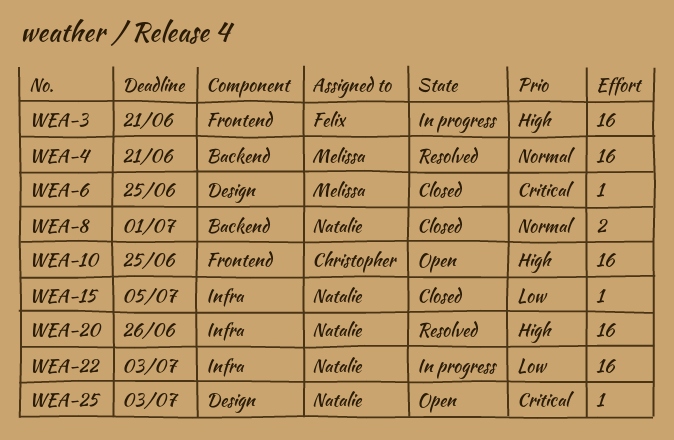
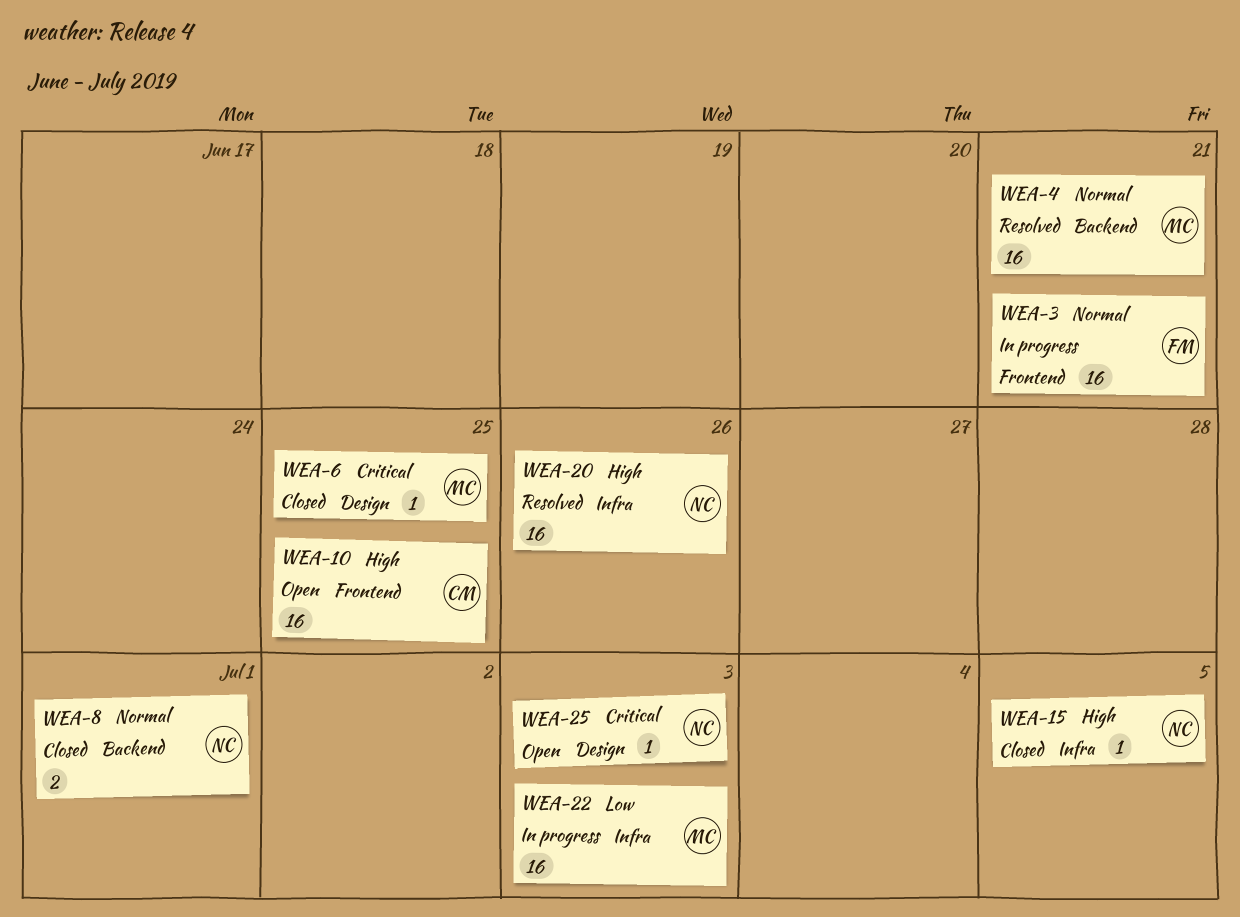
WEA-3, priority: High -> Normal
WEA-15, priority: Low -> High
WEA-22, owner: Natalie -> Melissa

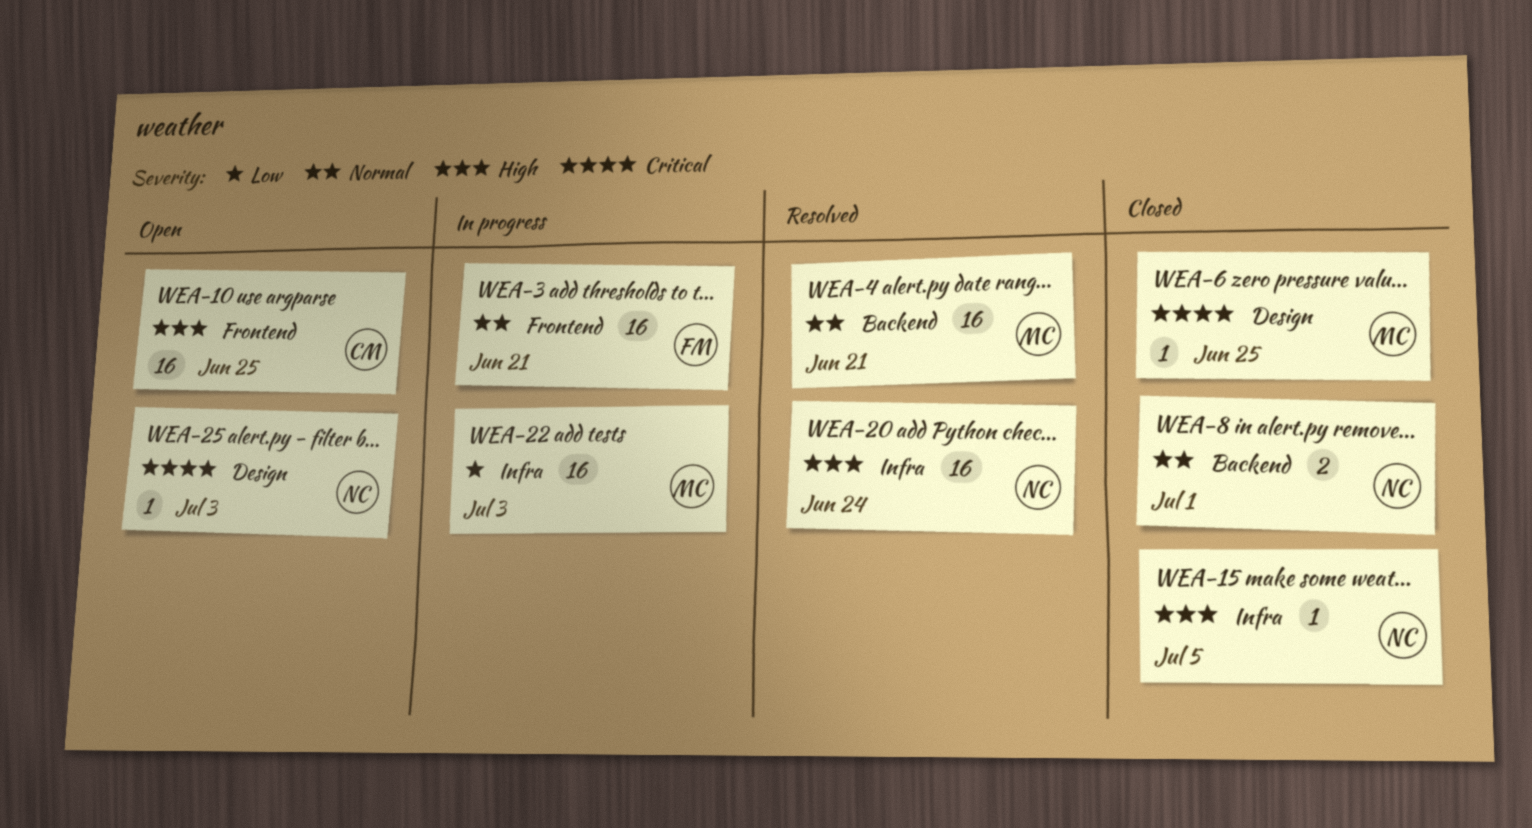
WEA-20, due: Jun 26 -> Jun 24

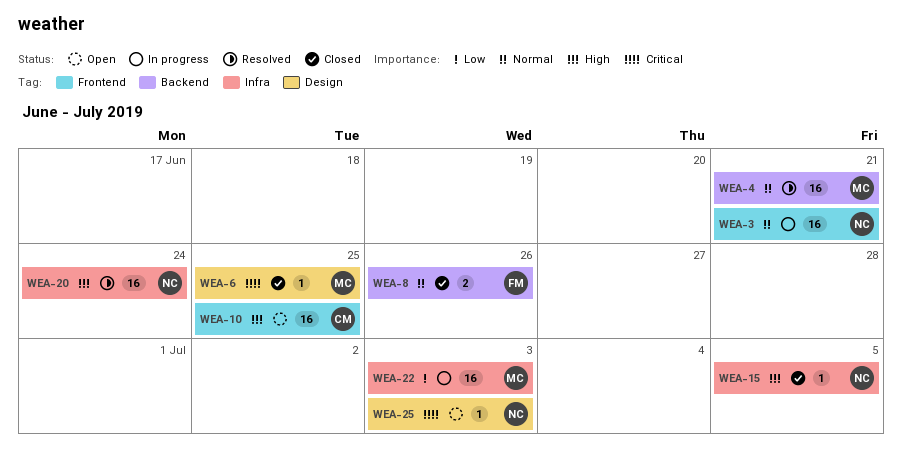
WEA-3, owner: FM -> NC
WEA-8, owner: NC -> FM
WEA-8, due: Jul 1 -> Jun 26

